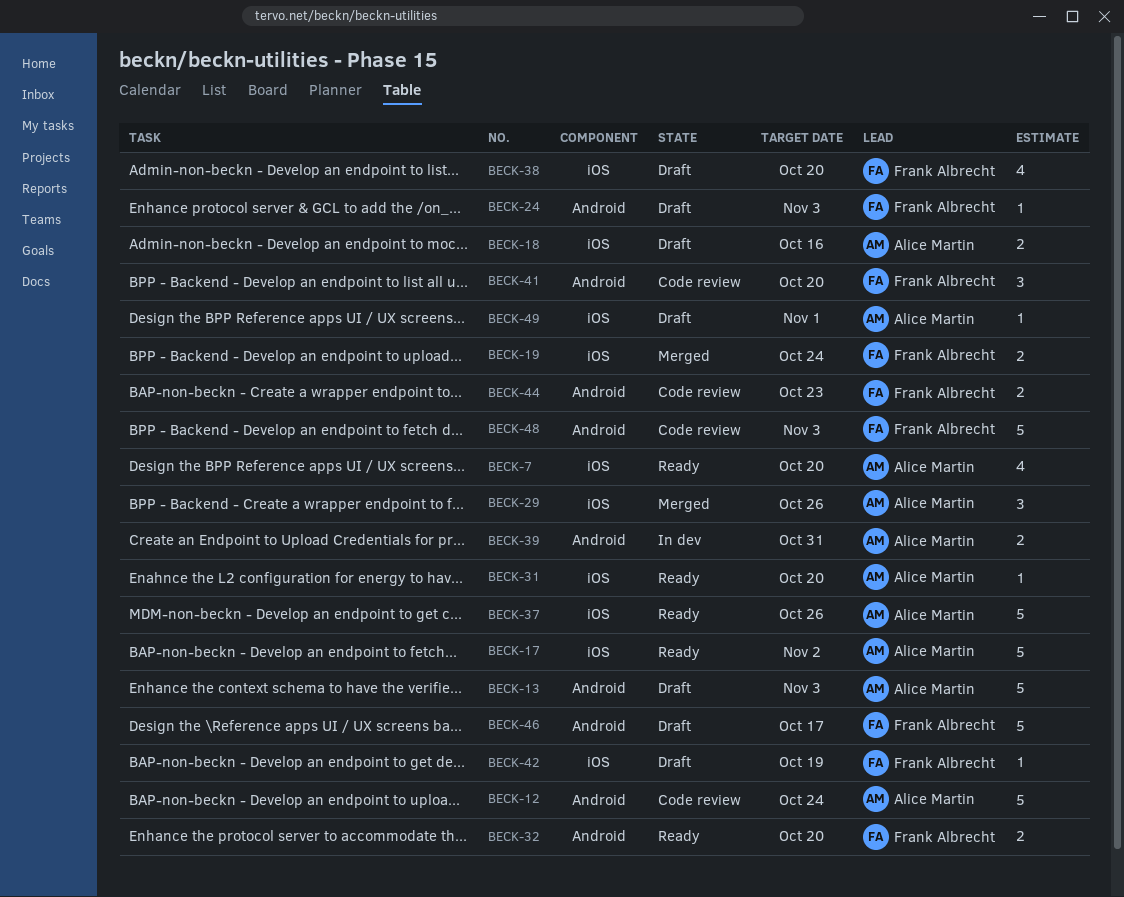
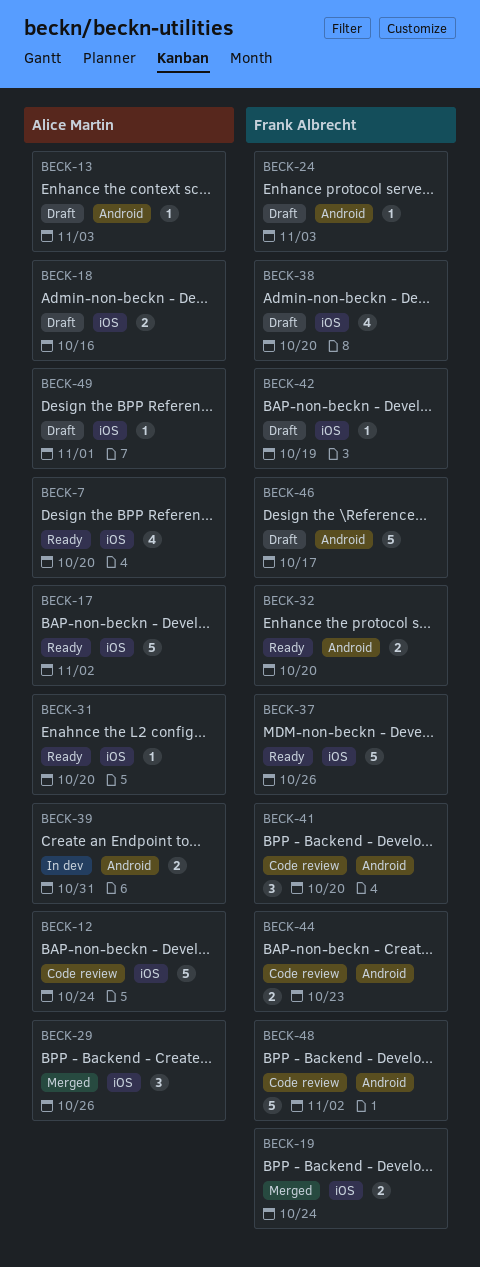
BECK-12, label: Android -> iOS
BECK-13, estimate: 5 -> 1
BECK-37, owner: Alice Martin -> Frank Albrecht
BECK-48, due: Nov 3 -> Nov 2

